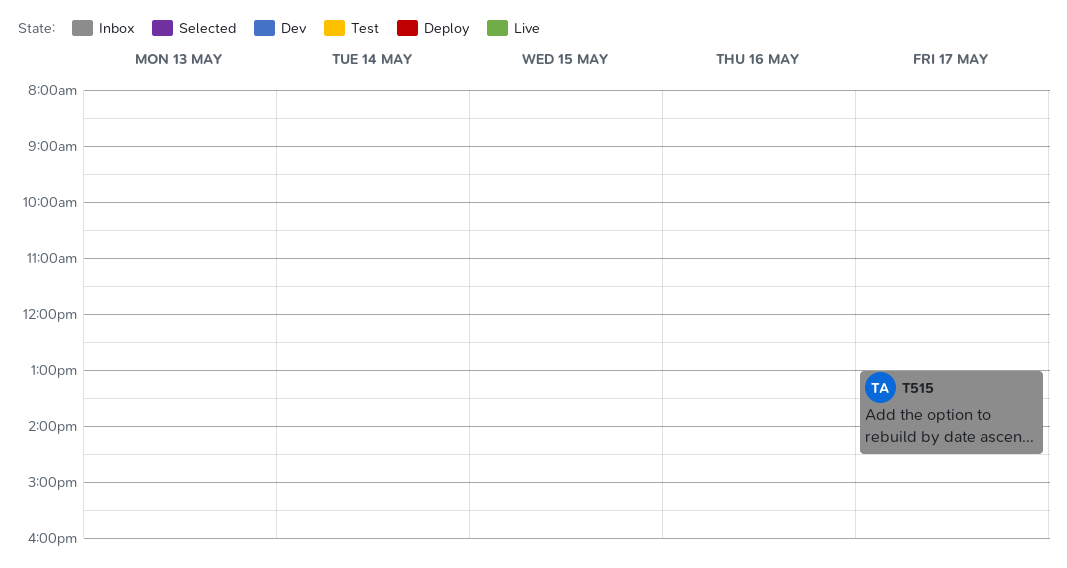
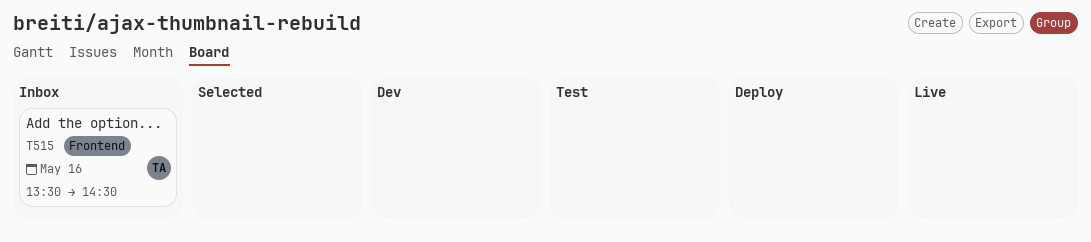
T515, day: May 17 -> May 16
T515, begins: 13:00 -> 13:30

